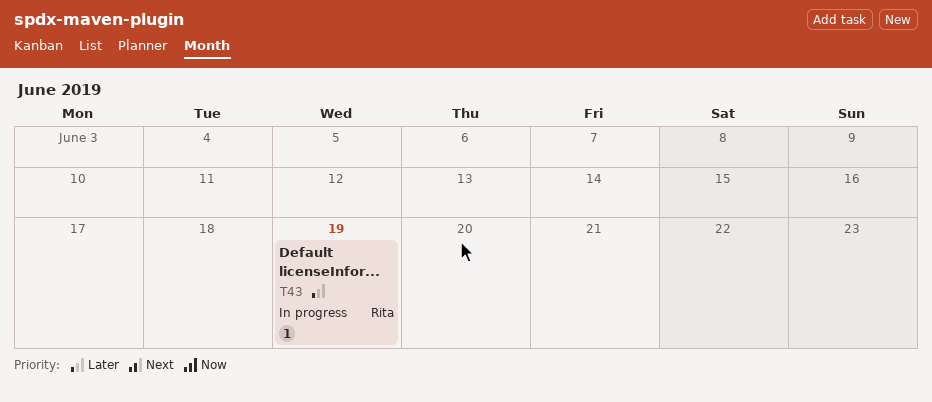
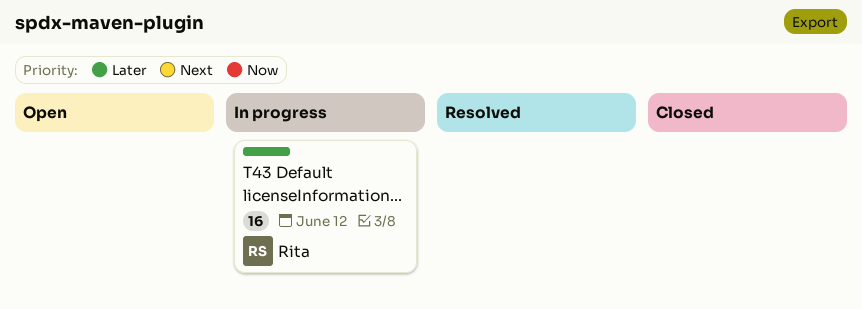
T43, estimate: 1 -> 16
T43, due: Jun 19 -> Jun 12

